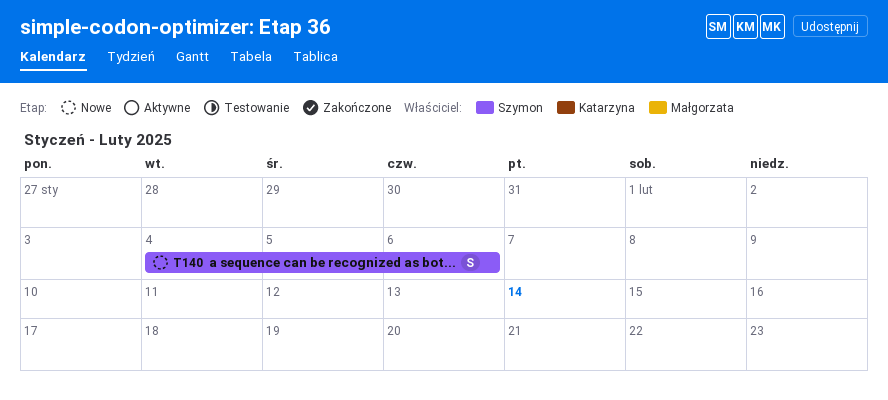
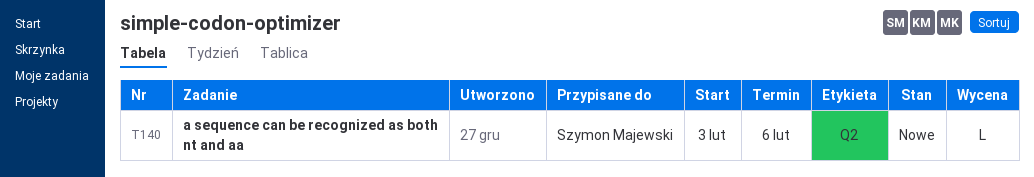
T140, estimate: S -> L
T140, start: Feb 4 -> Feb 3

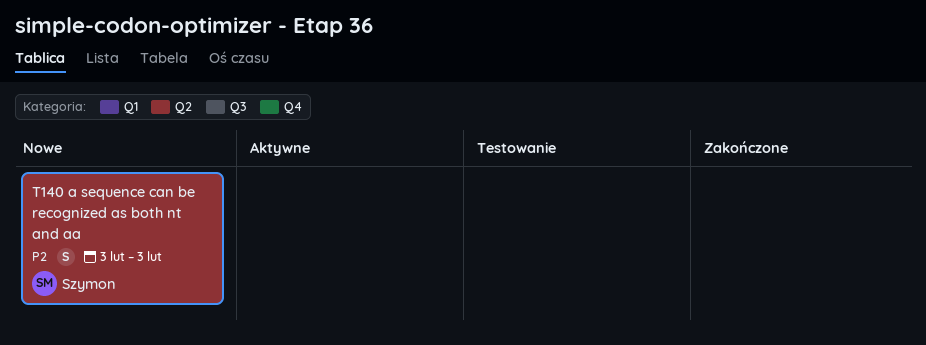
T140, estimate: L -> S
T140, due: Feb 6 -> Feb 3

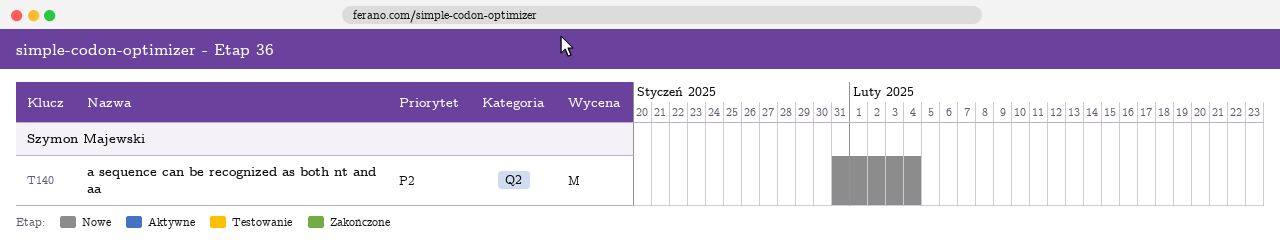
T140, estimate: S -> M
T140, start: Feb 3 -> Jan 31
T140, due: Feb 3 -> Feb 4

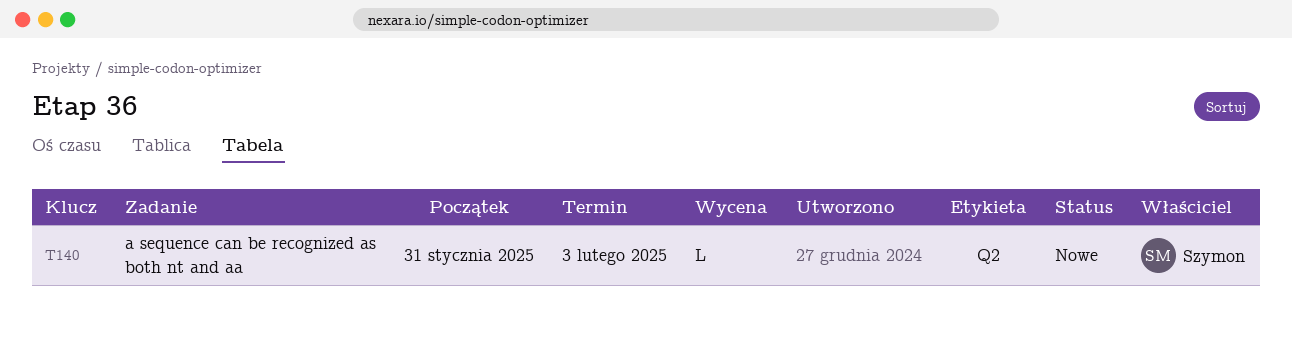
T140, estimate: M -> L
T140, due: Feb 4 -> Feb 3

